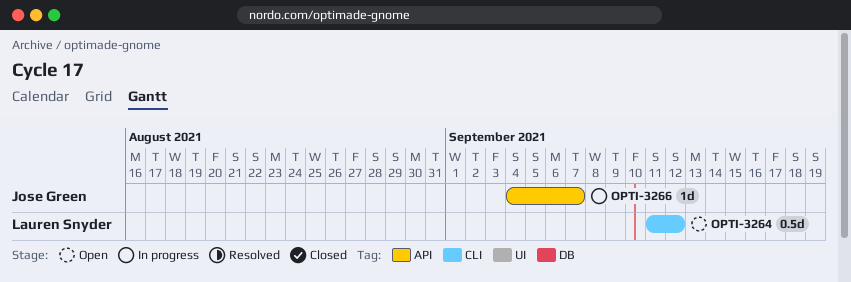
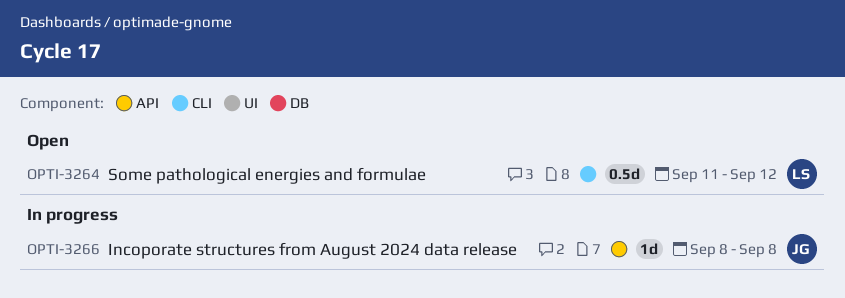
OPTI-3266, start: Sep 4 -> Sep 8
OPTI-3266, due: Sep 7 -> Sep 8

